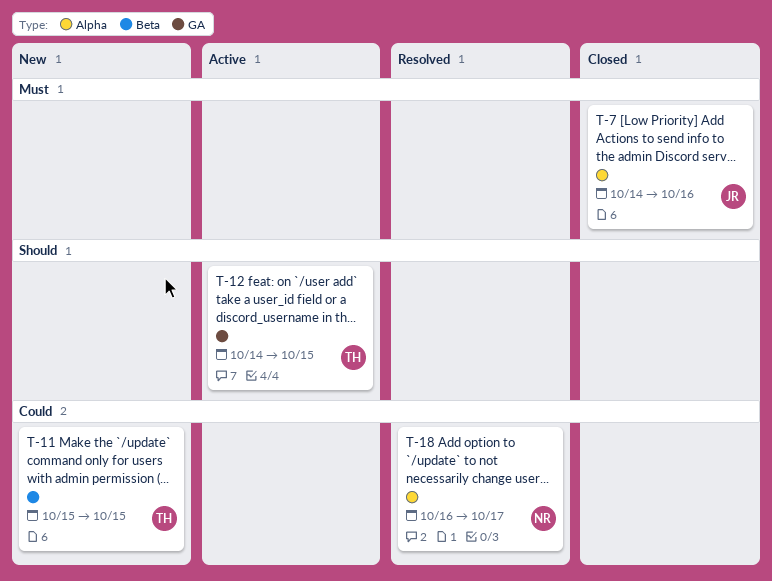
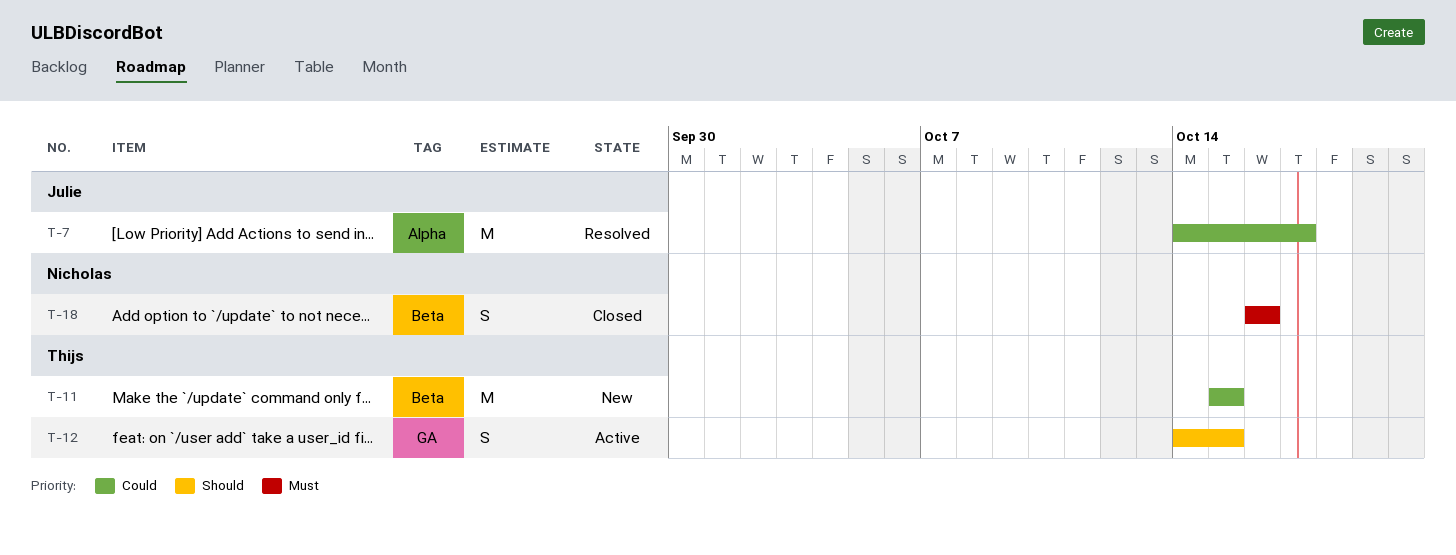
T-7, status: Closed -> Resolved
T-7, priority: Must -> Could
T-7, due: Oct 16 -> Oct 17
T-18, status: Resolved -> Closed
T-18, priority: Could -> Must
T-18, label: Alpha -> Beta
T-18, due: Oct 17 -> Oct 16

